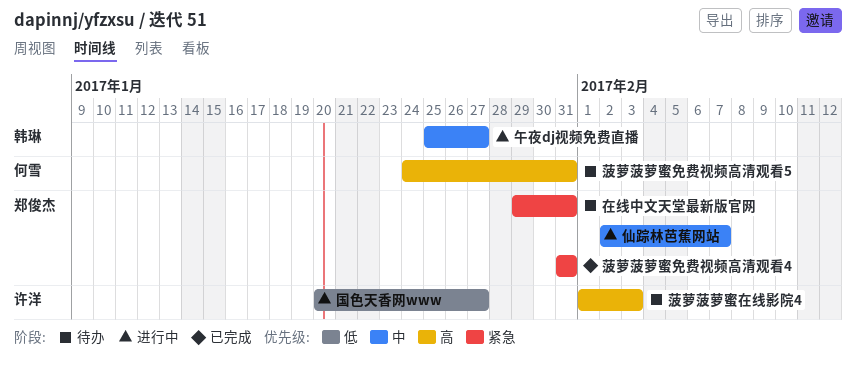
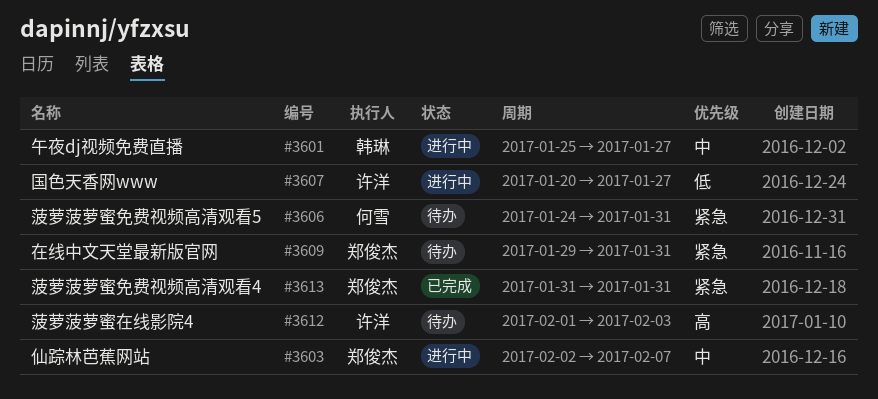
菠萝菠萝蜜免费视频高清观看5, priority: 高 -> 紧急

